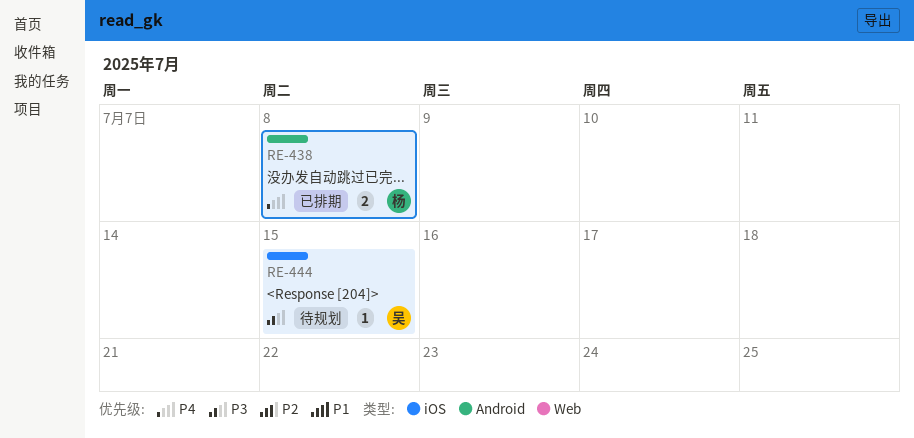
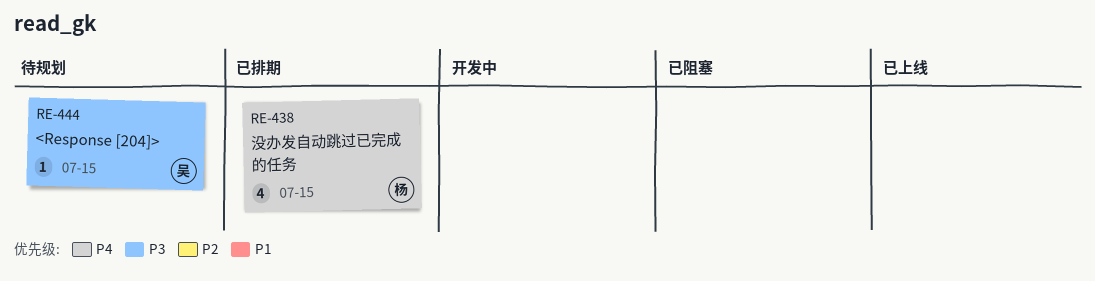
RE-438, estimate: 2 -> 4
RE-438, due: Jul 8 -> Jul 15

